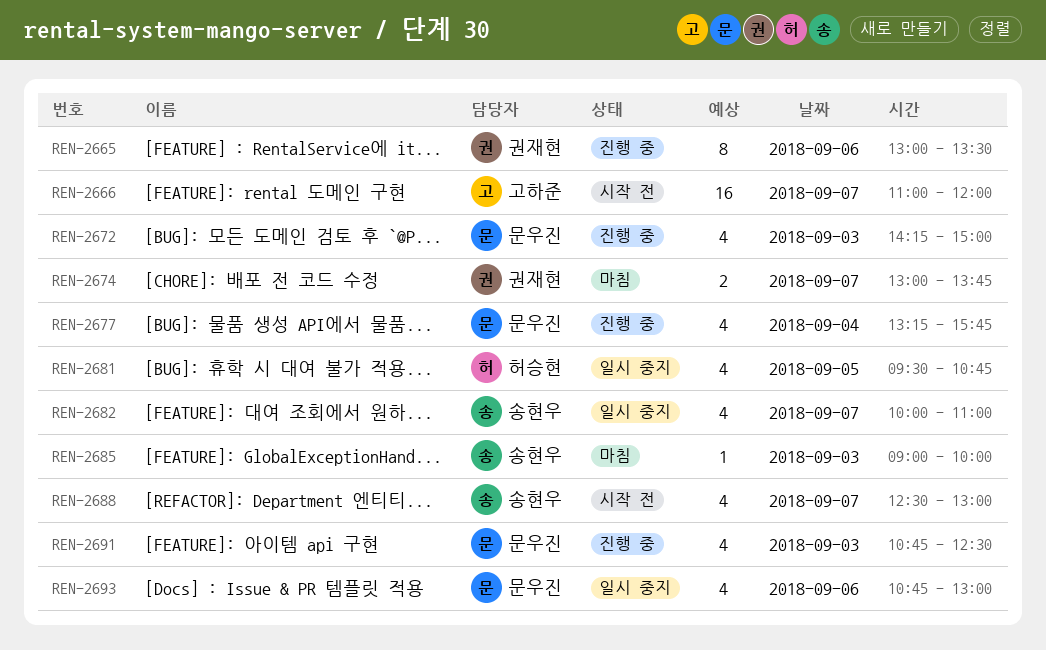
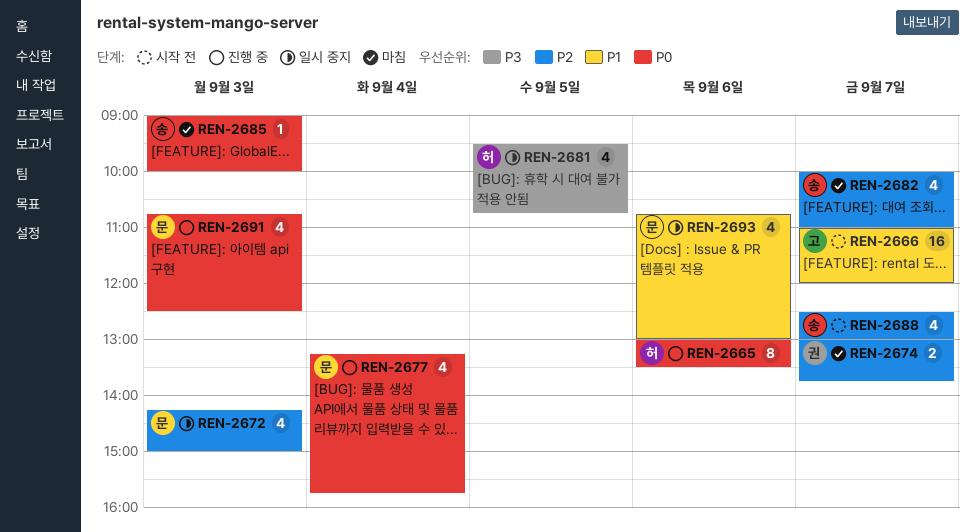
REN-2665, owner: 권재현 -> 허승현
REN-2672, status: 진행 중 -> 일시 중지
REN-2682, status: 일시 중지 -> 마침

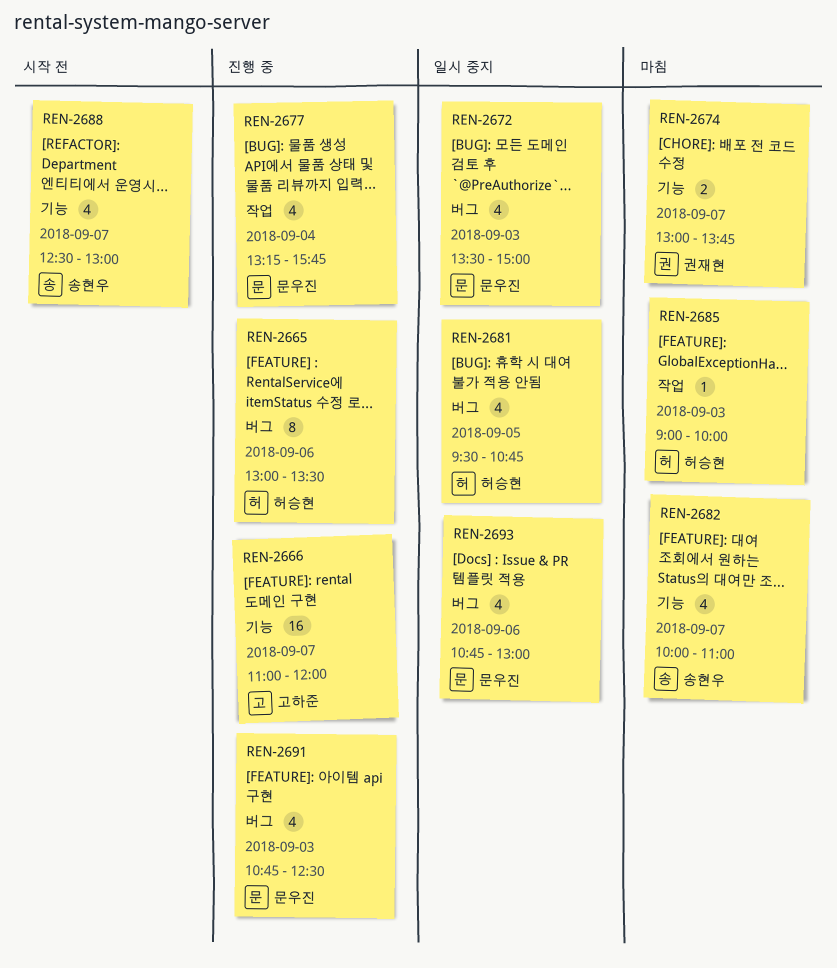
REN-2666, status: 시작 전 -> 진행 중
REN-2672, begins: 14:15 -> 13:30
REN-2685, owner: 송현우 -> 허승현

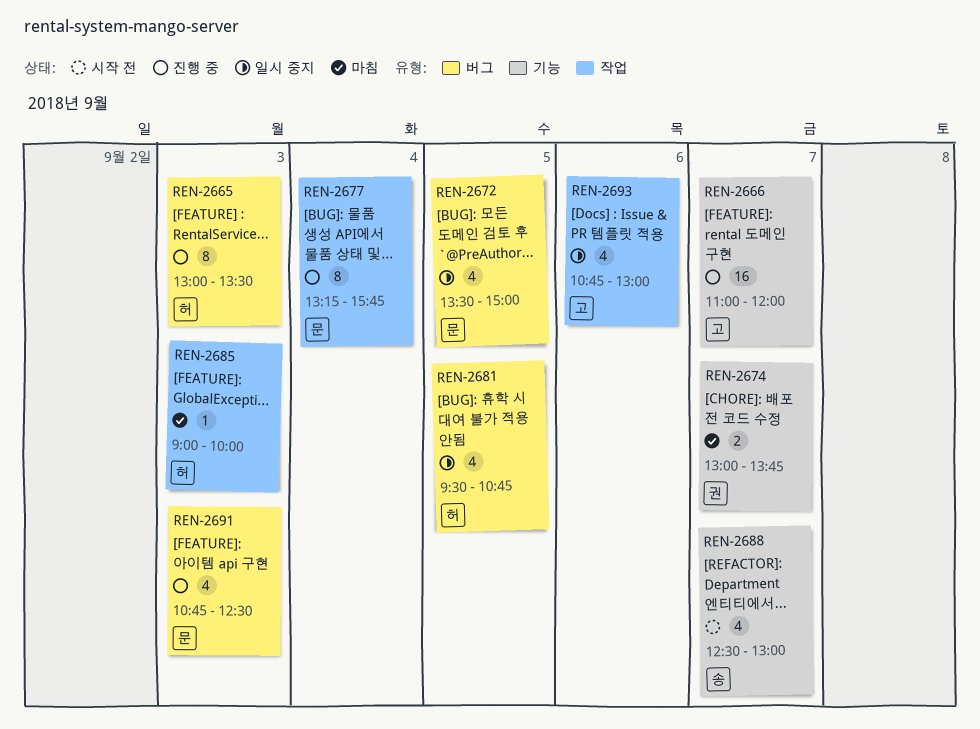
REN-2665, day: Sep 6 -> Sep 3
REN-2672, day: Sep 3 -> Sep 5
REN-2677, estimate: 4 -> 8
REN-2682: present -> none
REN-2693, owner: 문우진 -> 고하준
REN-2693, label: 버그 -> 작업

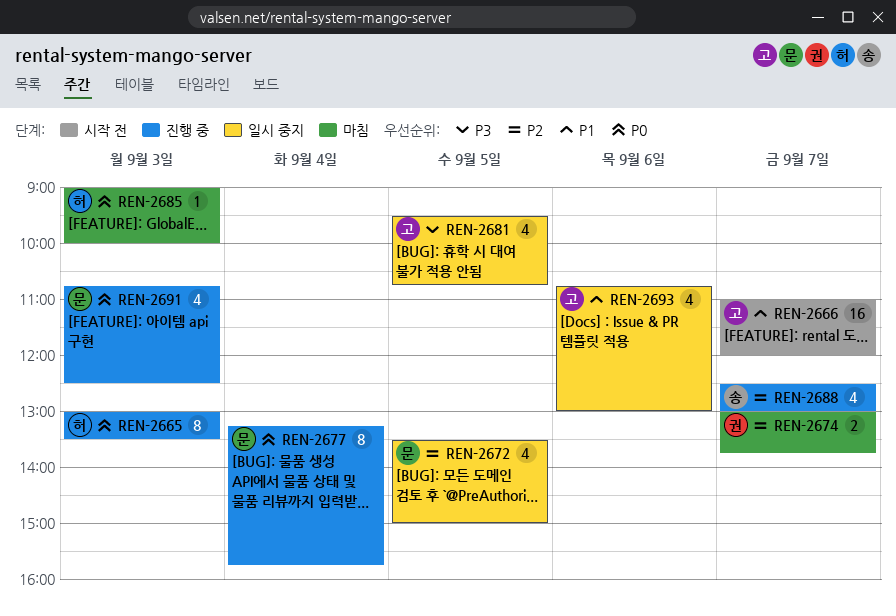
REN-2666, status: 진행 중 -> 시작 전
REN-2681, owner: 허 -> 고
REN-2688, status: 시작 전 -> 진행 중

